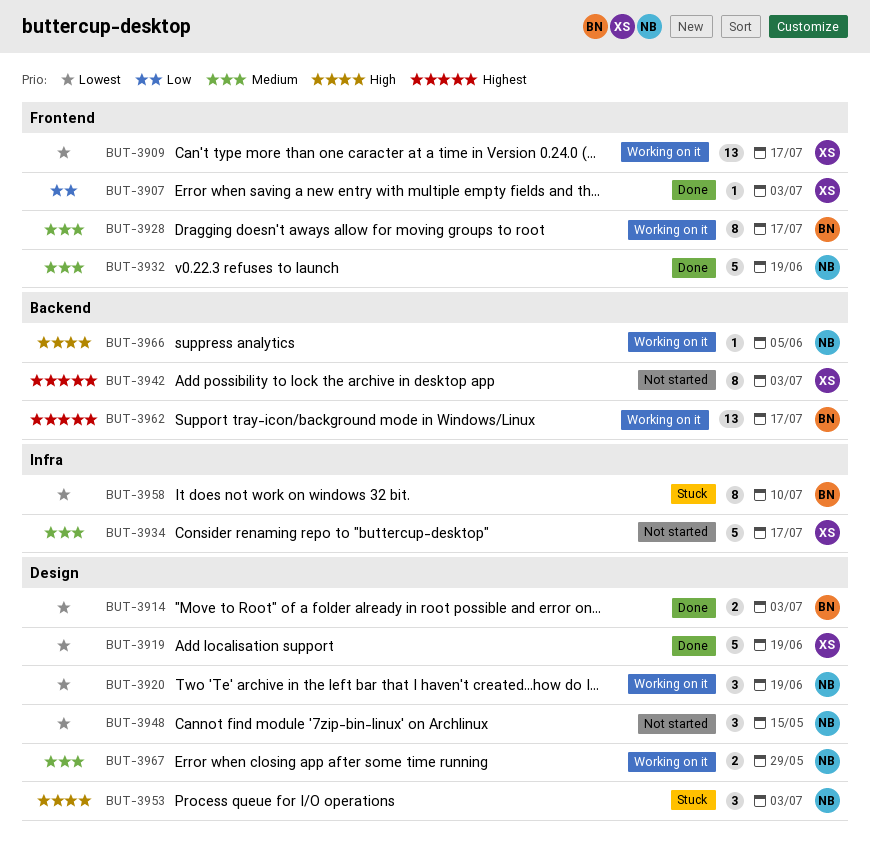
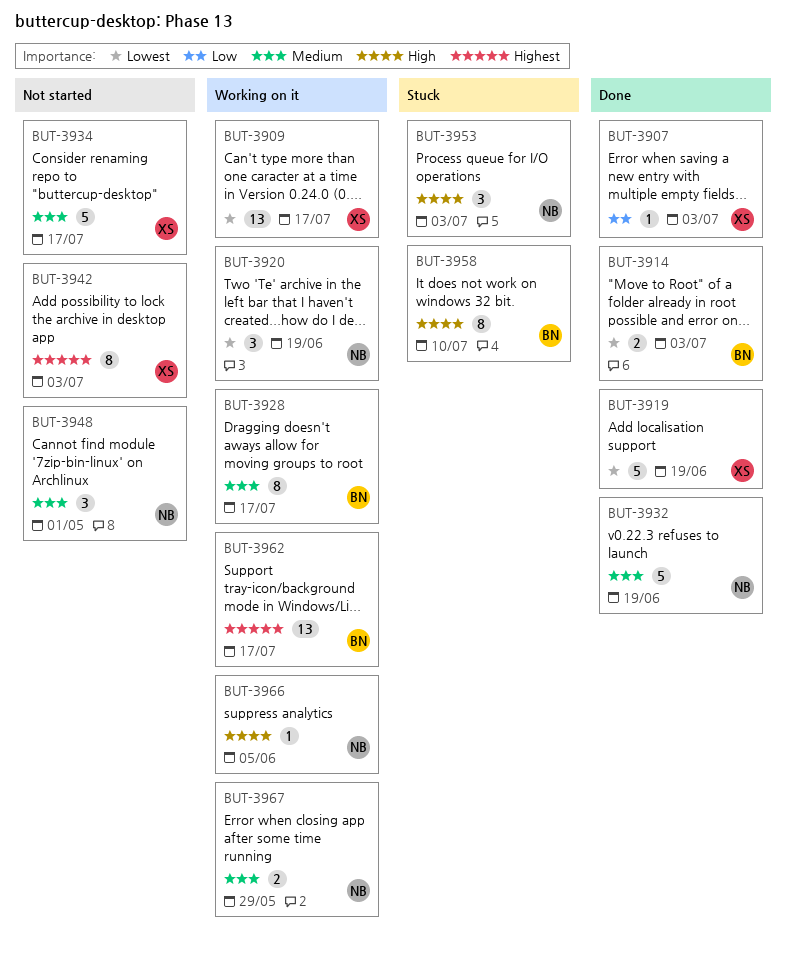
BUT-3948, priority: Lowest -> Medium
BUT-3948, due: May 15 -> May 1
BUT-3958, priority: Lowest -> High

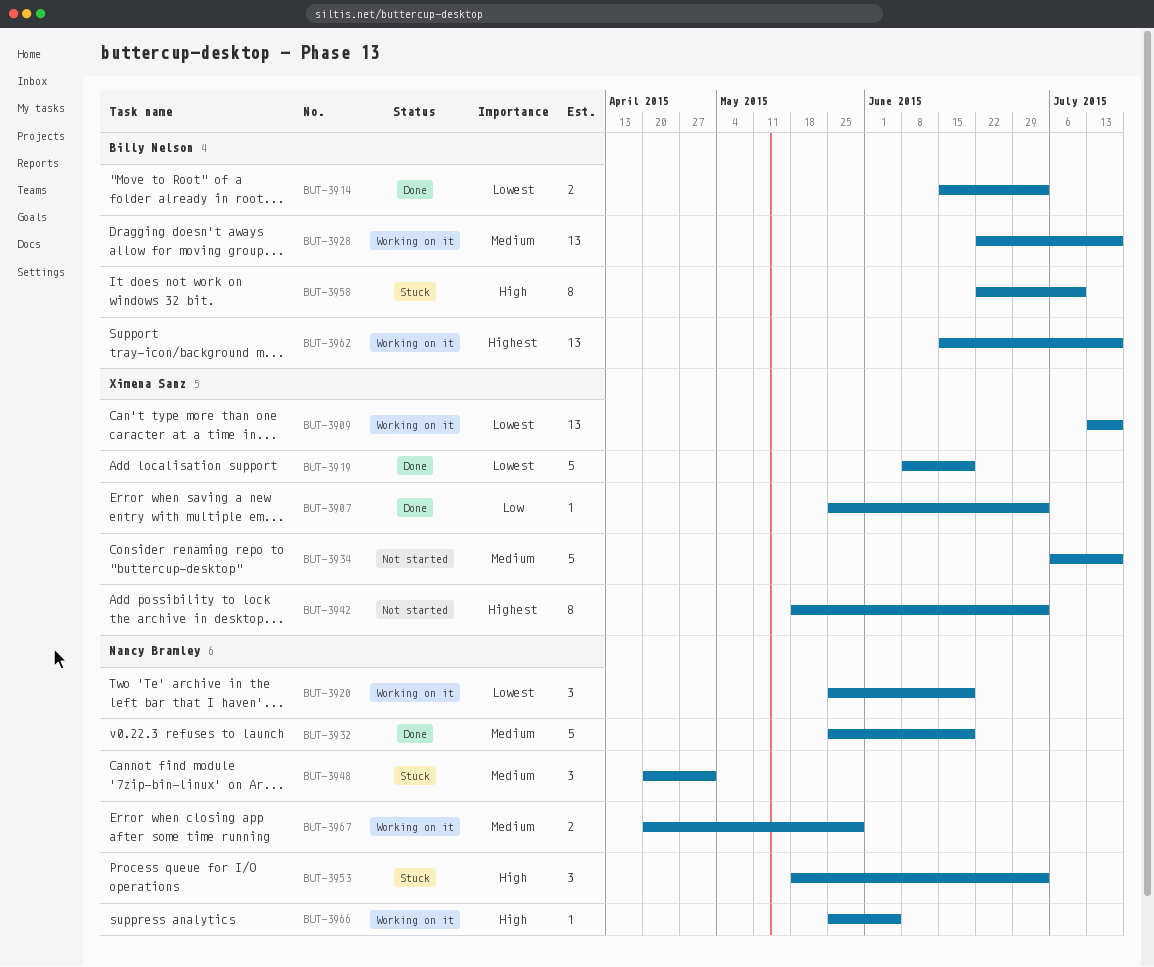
BUT-3928, estimate: 8 -> 13
BUT-3948, status: Not started -> Stuck

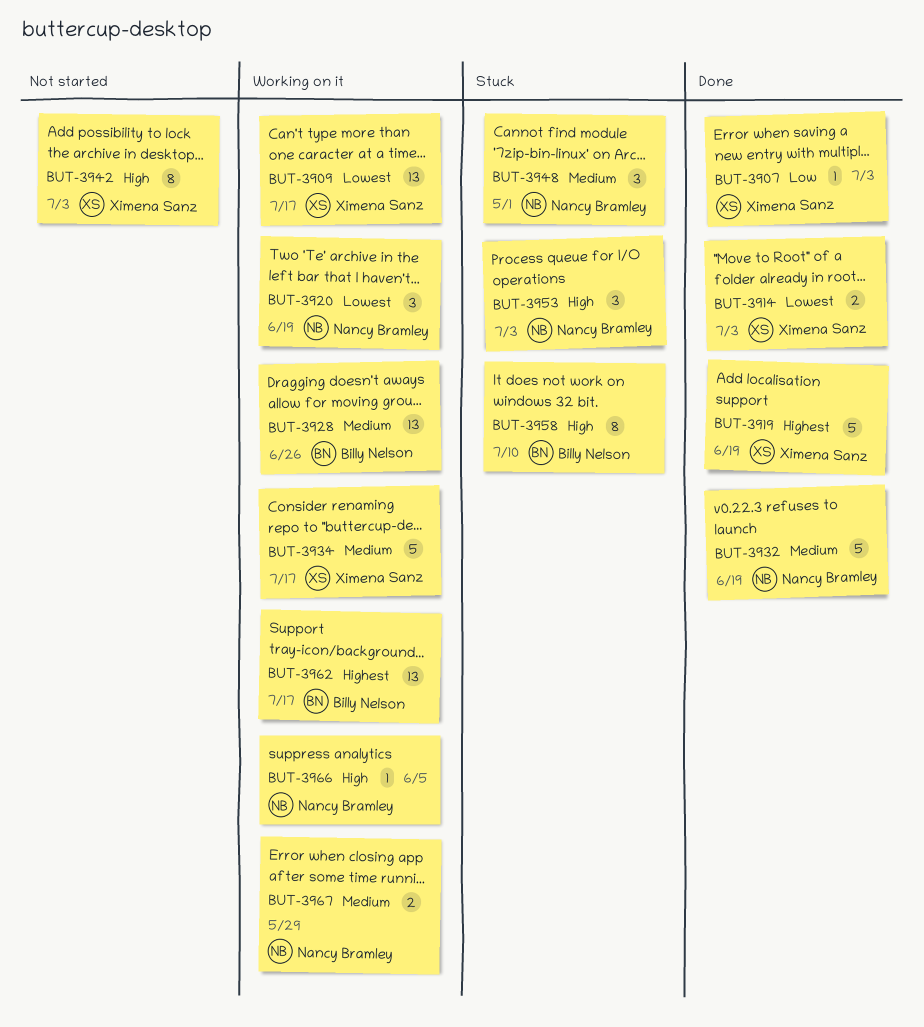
BUT-3914, owner: Billy Nelson -> Ximena Sanz
BUT-3919, priority: Lowest -> Highest
BUT-3928, due: Jul 17 -> Jun 26
BUT-3934, status: Not started -> Working on it
BUT-3942, priority: Highest -> High

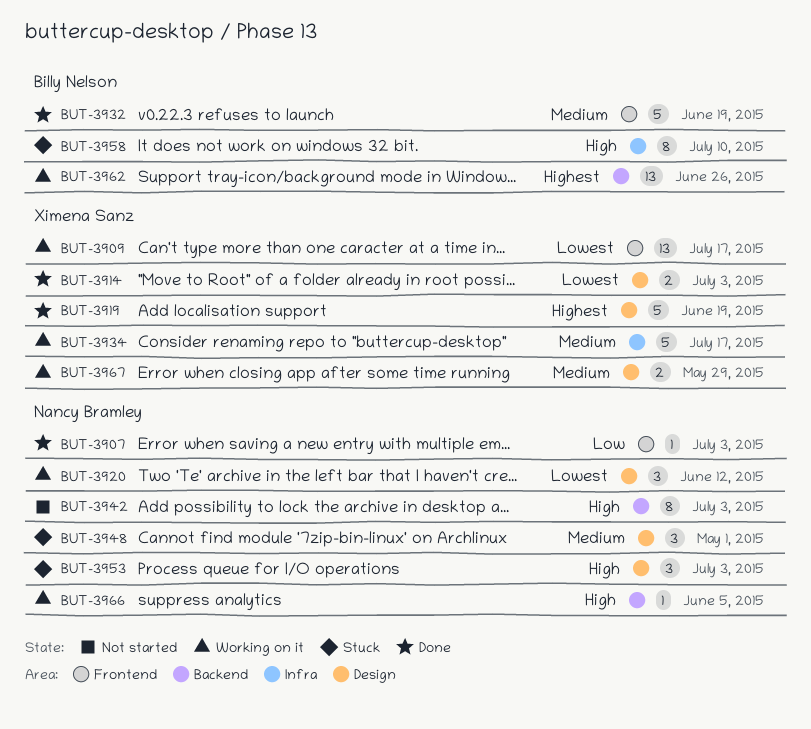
BUT-3907, owner: Ximena Sanz -> Nancy Bramley
BUT-3920, due: Jun 19 -> Jun 12
BUT-3928: present -> none
BUT-3932, owner: Nancy Bramley -> Billy Nelson
BUT-3942, owner: Ximena Sanz -> Nancy Bramley
BUT-3962, due: Jul 17 -> Jun 26
BUT-3967, owner: Nancy Bramley -> Ximena Sanz

